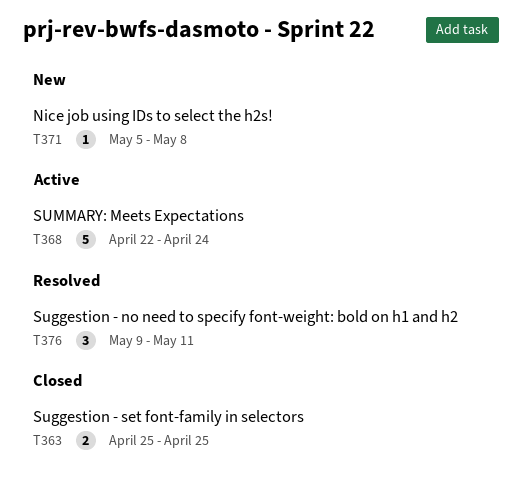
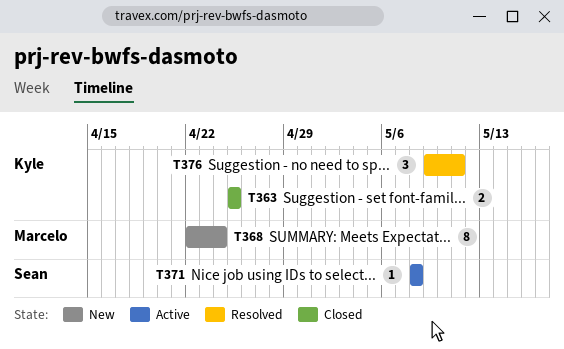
T368, status: Active -> New
T368, estimate: 5 -> 8
T371, status: New -> Active
T371, start: May 5 -> May 8

